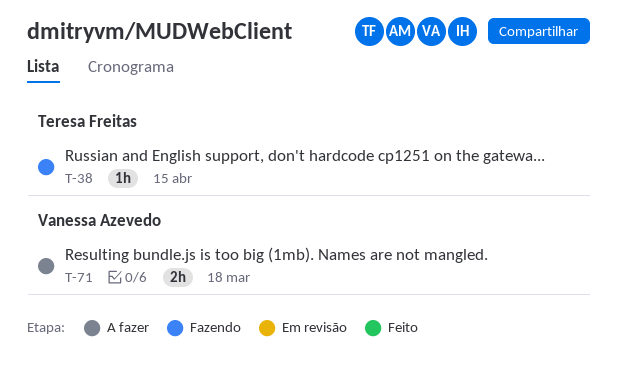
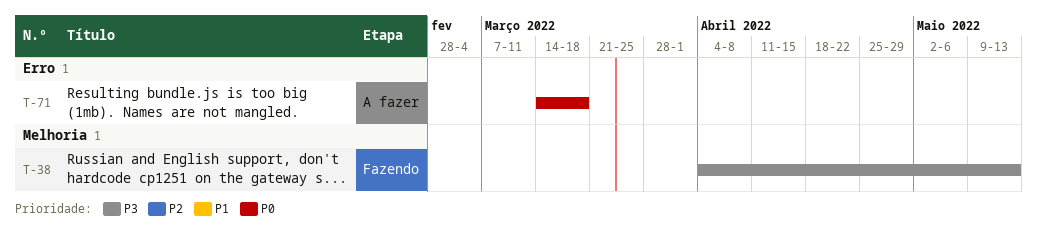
T-38, due: Apr 15 -> May 13

